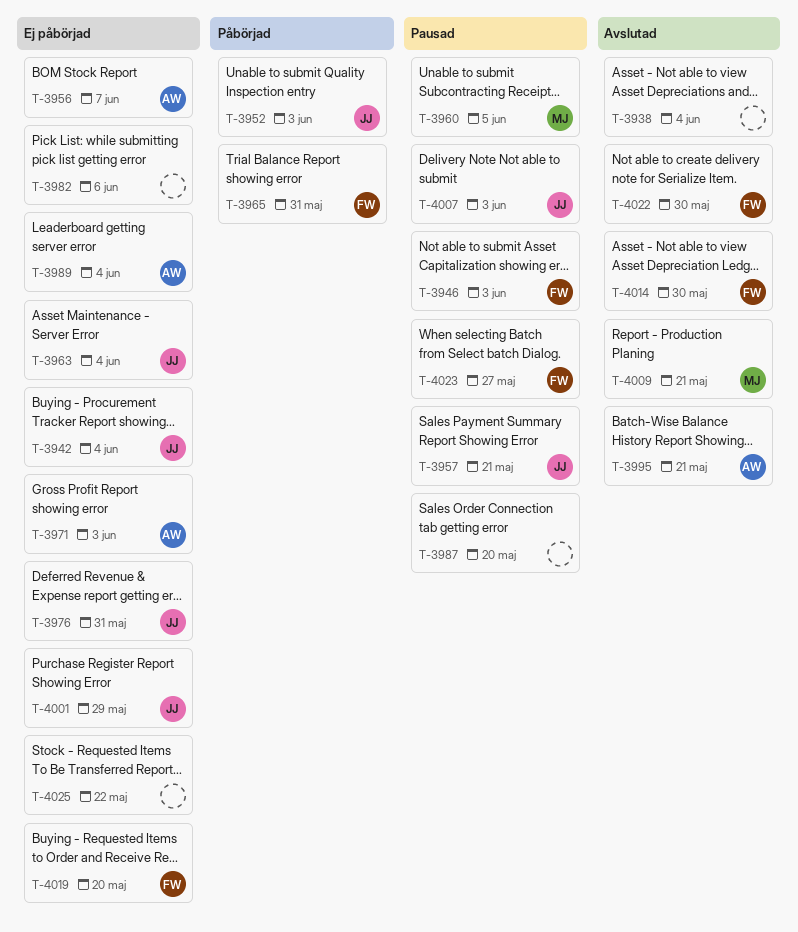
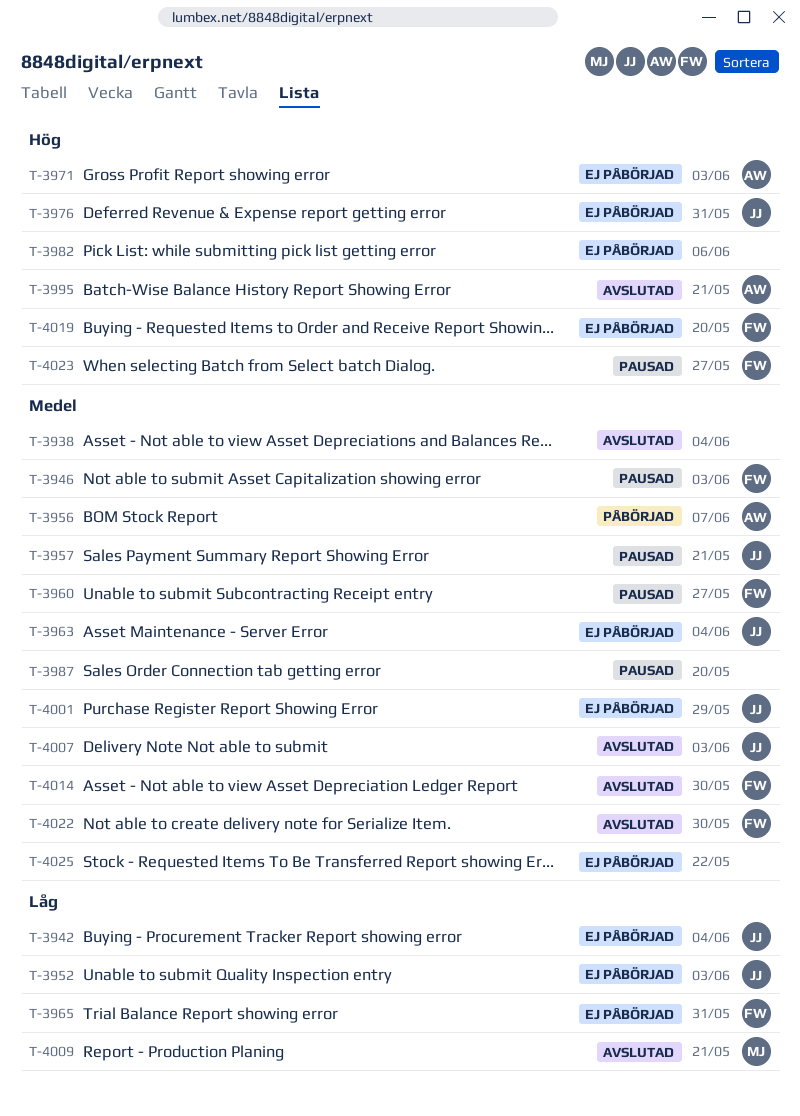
T-3952, status: Påbörjad -> Ej påbörjad
T-3956, status: Ej påbörjad -> Påbörjad
T-3960, owner: MJ -> FW
T-3960, due: Jun 5 -> May 27
T-3965, status: Påbörjad -> Ej påbörjad
T-3989: present -> none
T-4007, status: Pausad -> Avslutad

